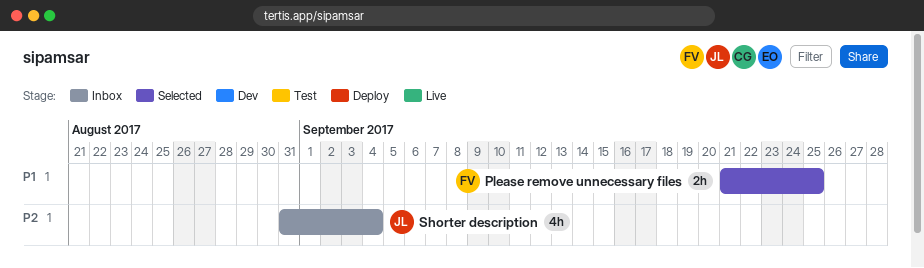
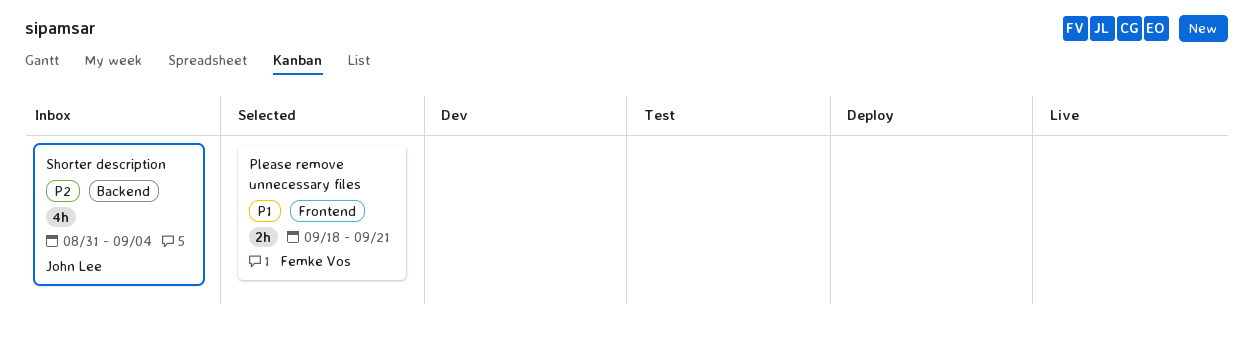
Please remove unnecessary files, start: Sep 21 -> Sep 18
Please remove unnecessary files, due: Sep 25 -> Sep 21

